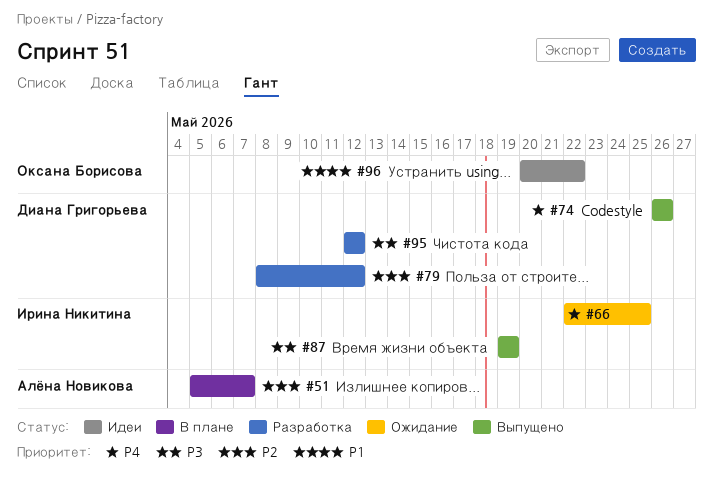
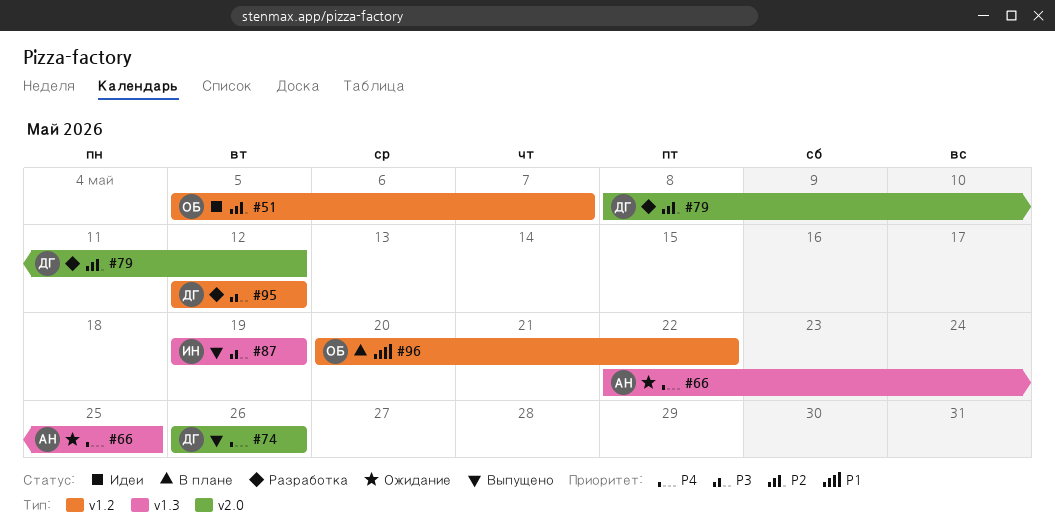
#51, status: В плане -> Идеи
#51, owner: Алёна Новикова -> Оксана Борисова
#66, owner: Ирина Никитина -> Алёна Новикова
#96, status: Идеи -> В плане

